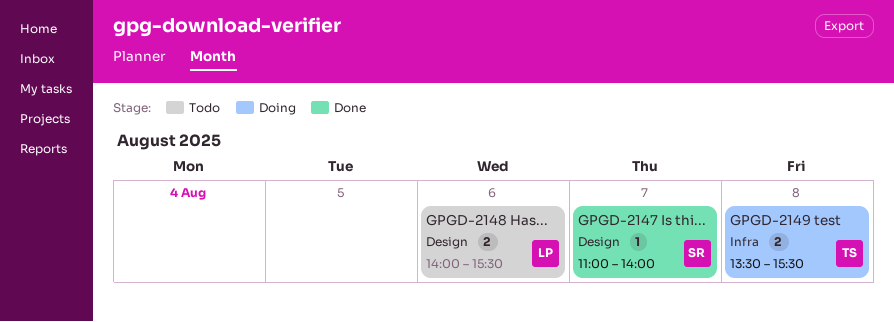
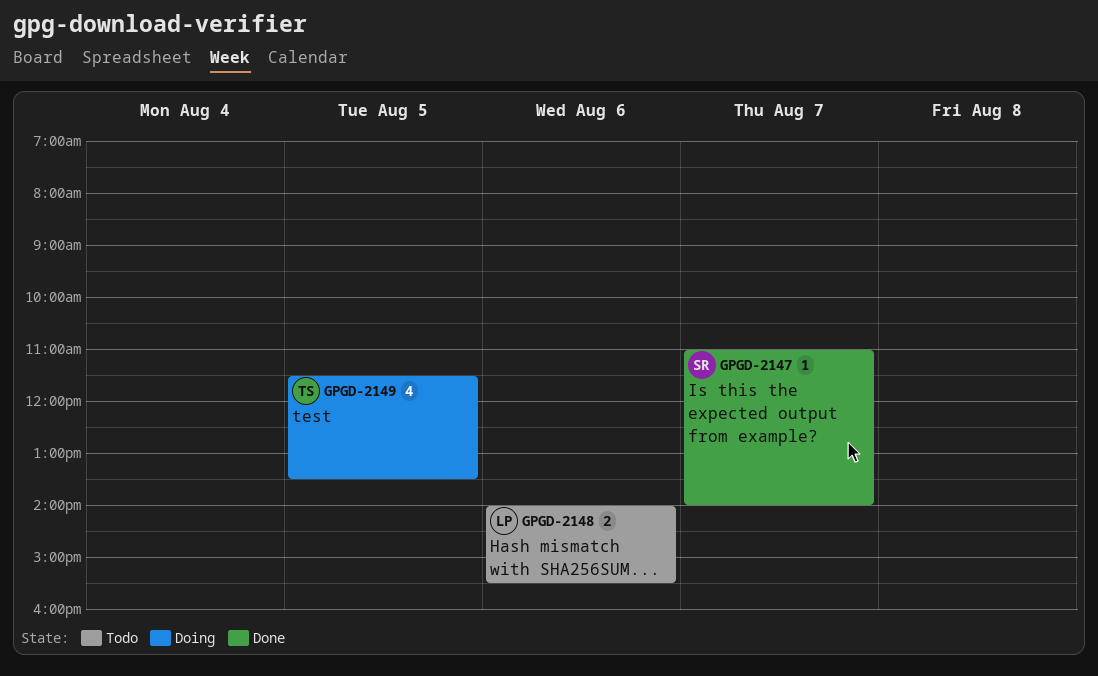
GPGD-2149, estimate: 2 -> 4
GPGD-2149, day: Aug 8 -> Aug 5
GPGD-2149, begins: 13:30 -> 11:30
GPGD-2149, ends: 15:30 -> 13:30

